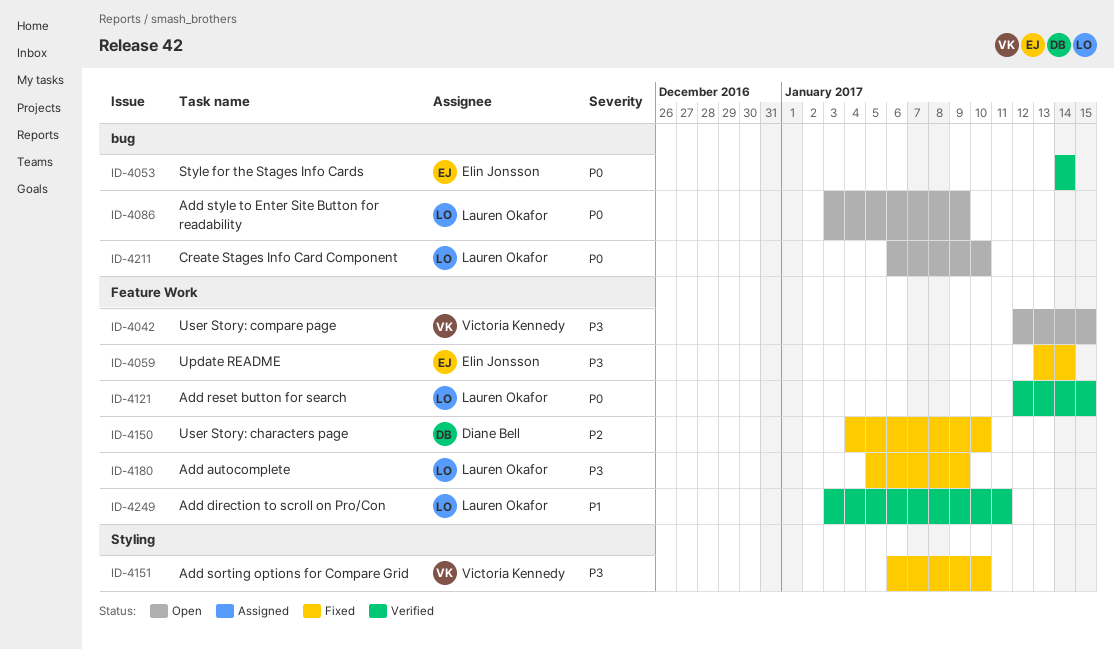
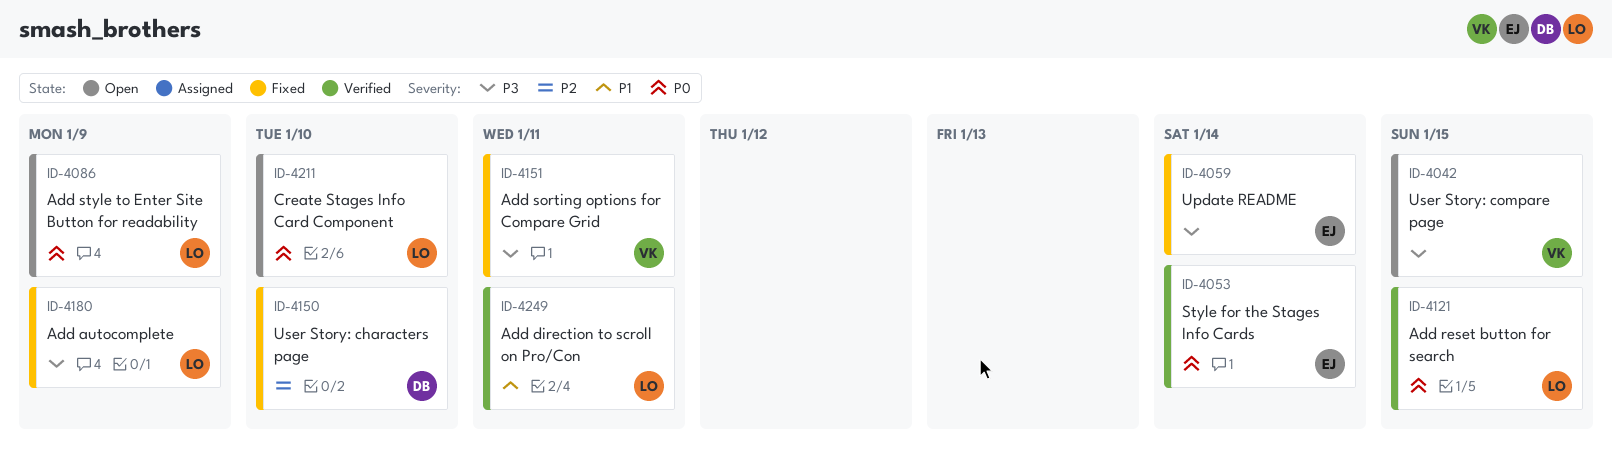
ID-4151, due: Jan 10 -> Jan 11

